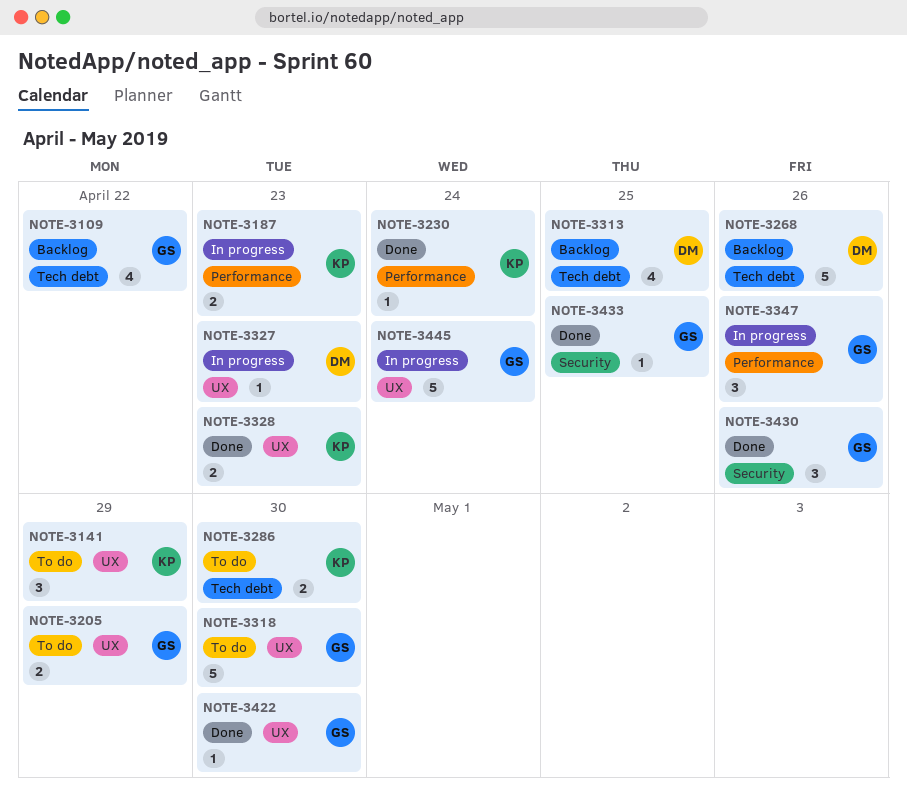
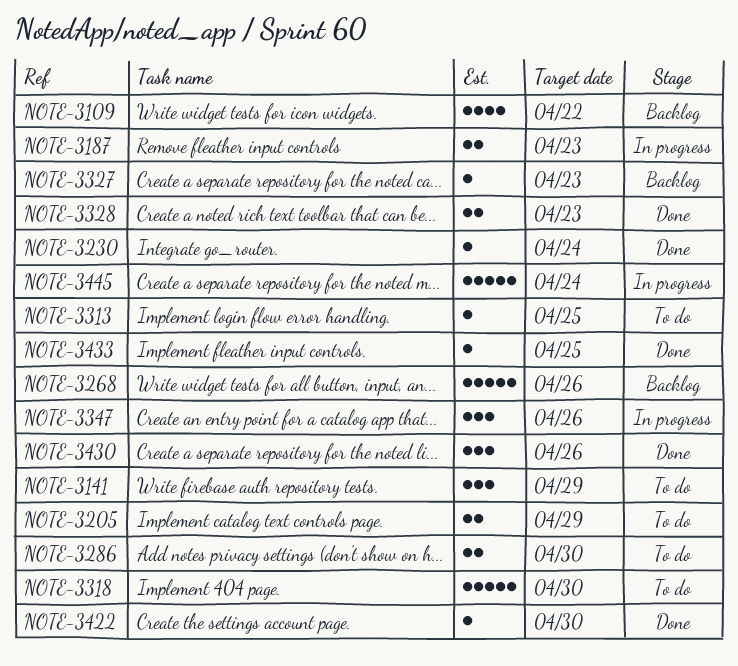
NOTE-3313, status: Backlog -> To do
NOTE-3313, estimate: 4 -> 1
NOTE-3327, status: In progress -> Backlog

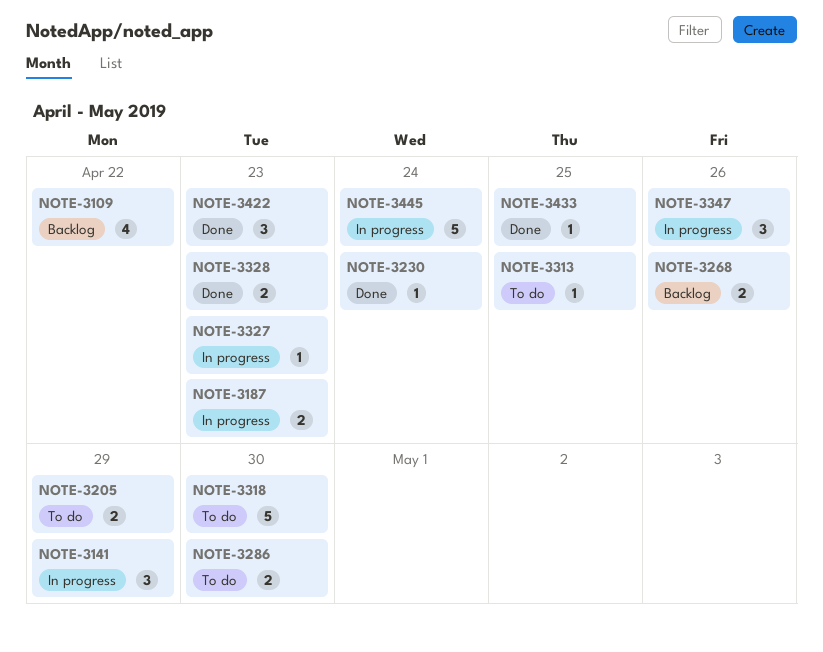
NOTE-3141, status: To do -> In progress
NOTE-3268, estimate: 5 -> 2
NOTE-3327, status: Backlog -> In progress
NOTE-3422, estimate: 1 -> 3
NOTE-3422, due: Apr 30 -> Apr 23
NOTE-3430: present -> none

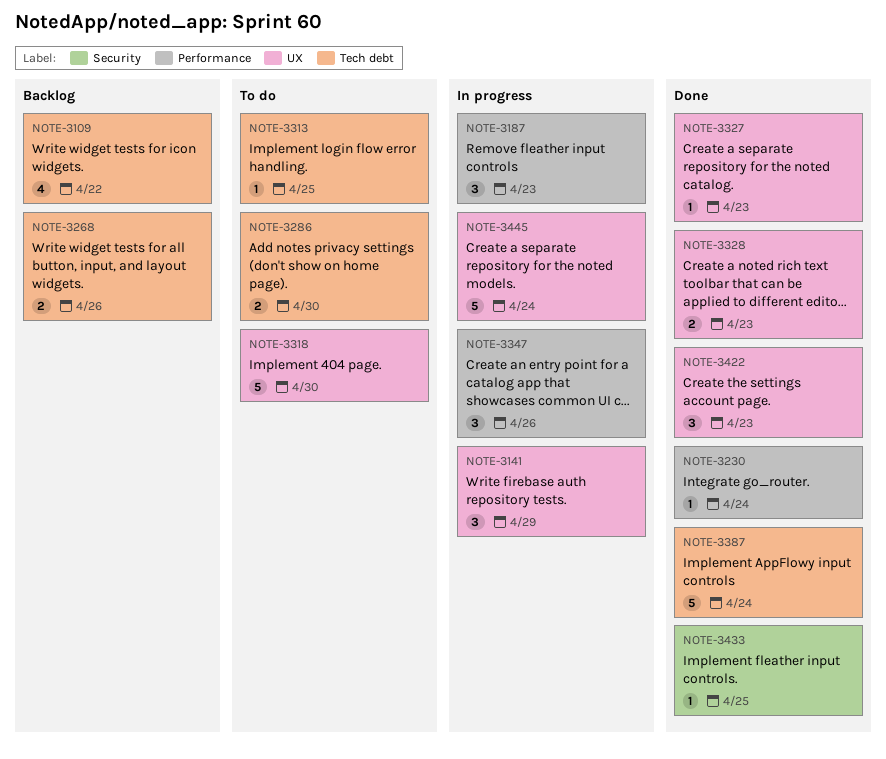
NOTE-3187, estimate: 2 -> 3
NOTE-3205: present -> none
NOTE-3327, status: In progress -> Done
NOTE-3387: none -> present

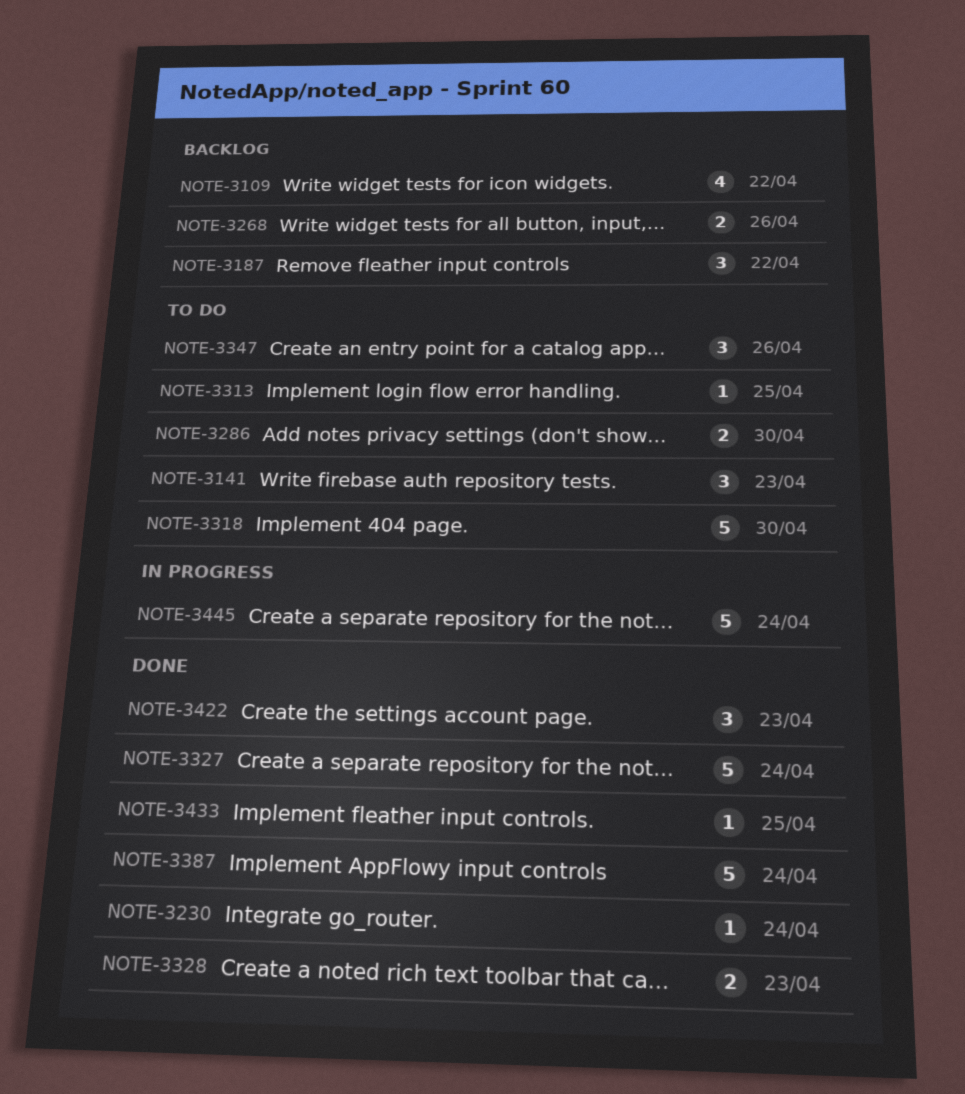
NOTE-3141, status: In progress -> To do
NOTE-3141, due: Apr 29 -> Apr 23
NOTE-3187, status: In progress -> Backlog
NOTE-3187, due: Apr 23 -> Apr 22
NOTE-3327, estimate: 1 -> 5
NOTE-3327, due: Apr 23 -> Apr 24
NOTE-3347, status: In progress -> To do

